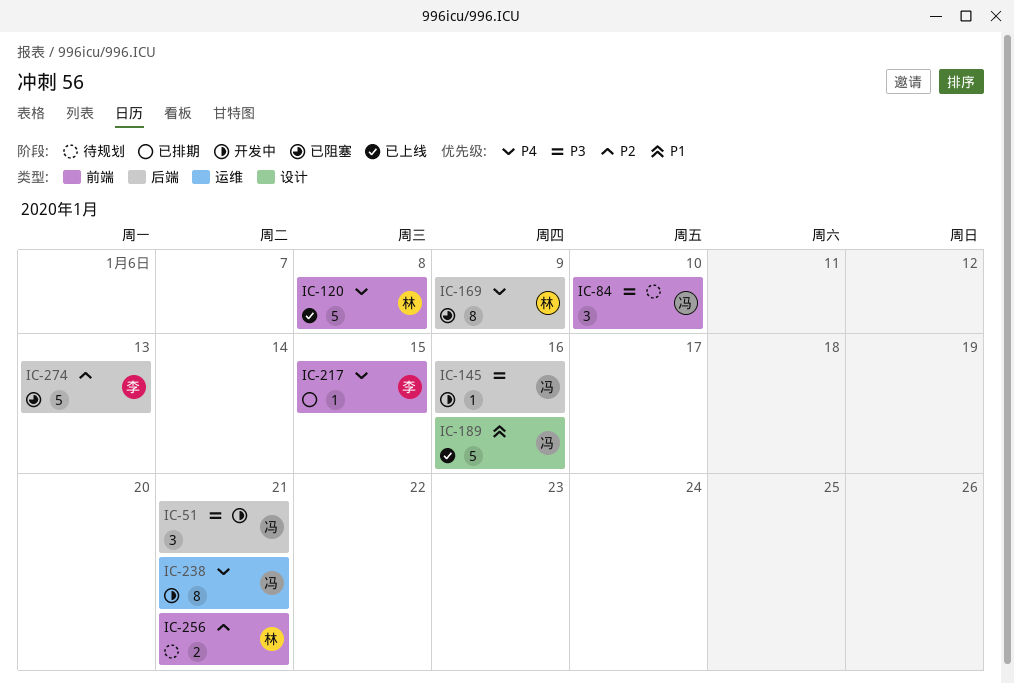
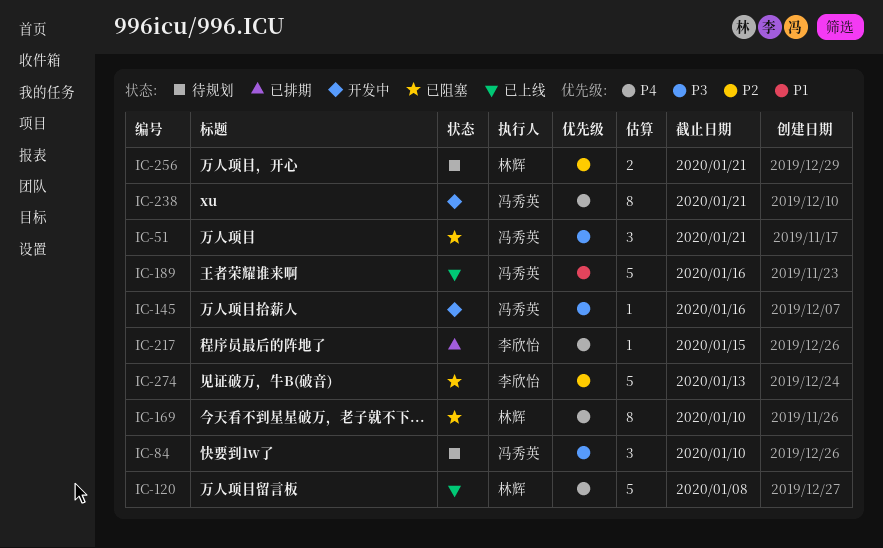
IC-51, status: 开发中 -> 已阻塞
IC-169, due: Jan 9 -> Jan 10

